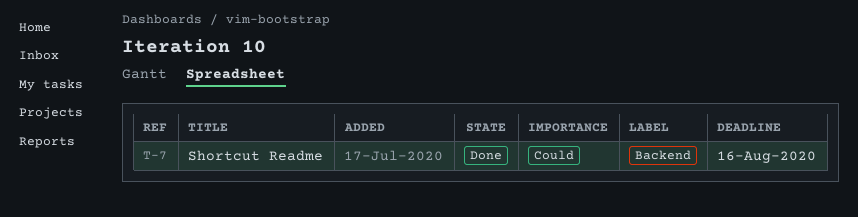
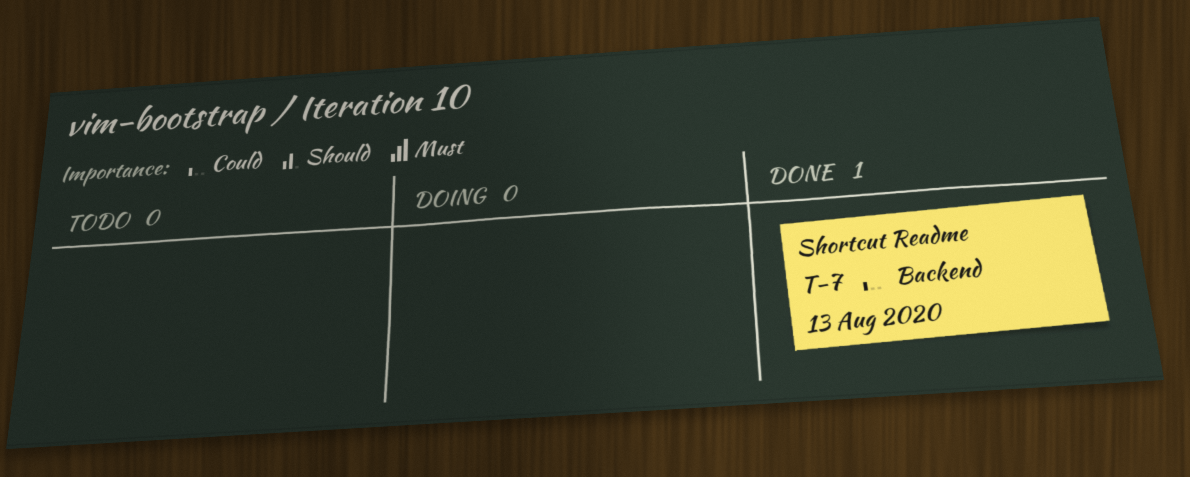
T-7, due: Aug 16 -> Aug 13

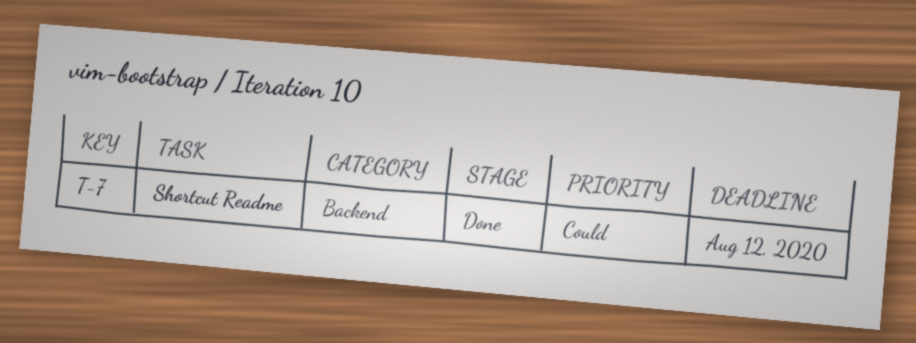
T-7, due: Aug 13 -> Aug 12

